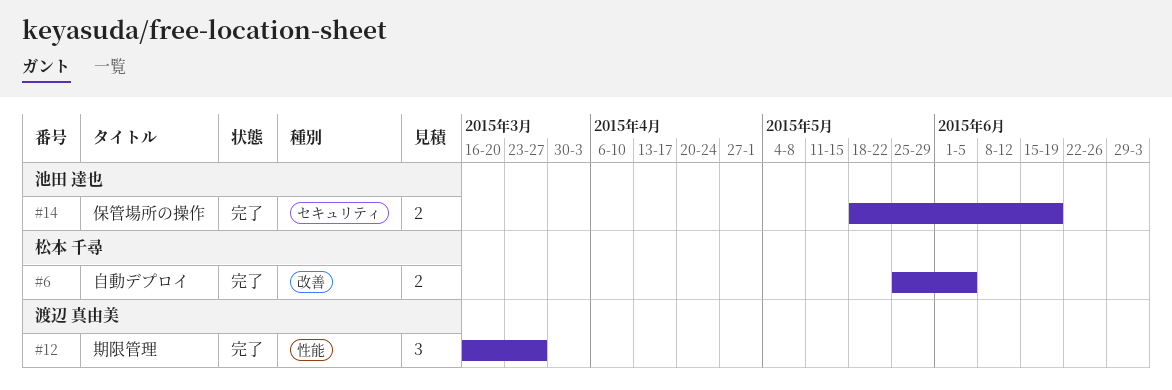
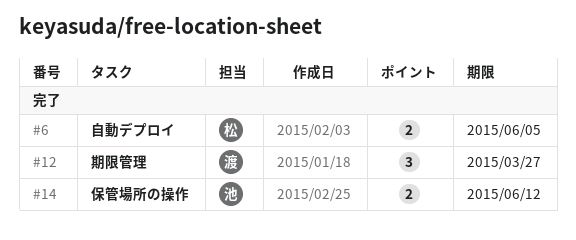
#14, due: Jun 19 -> Jun 12

